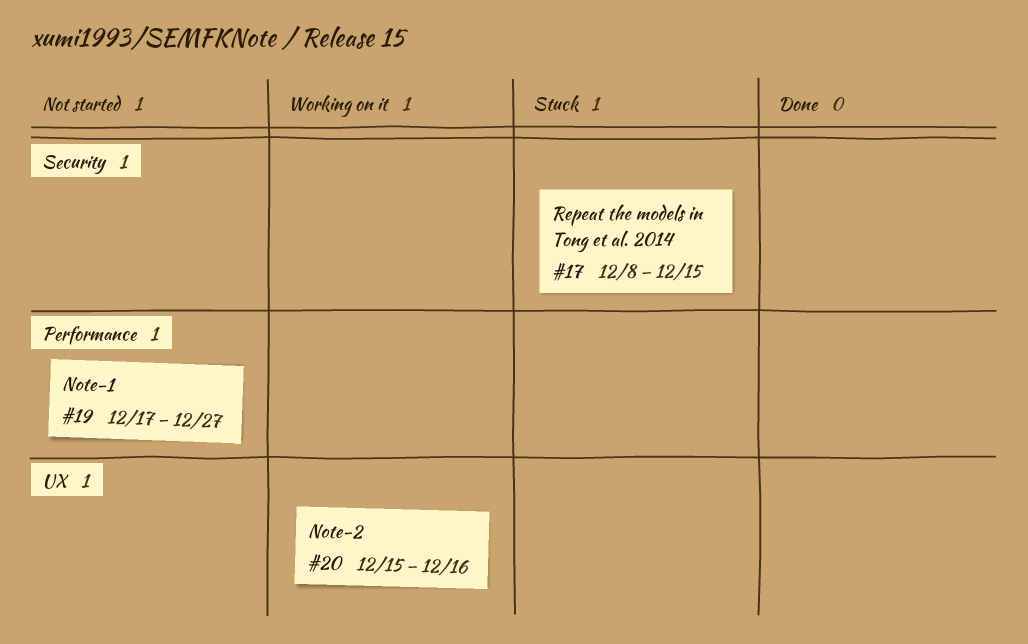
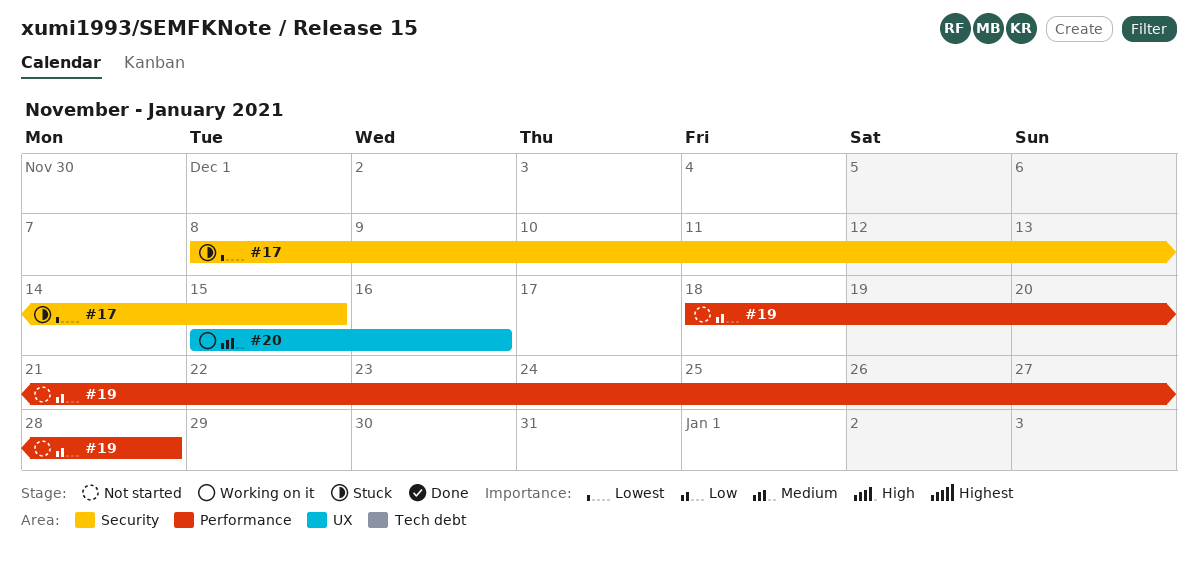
#19, start: Dec 17 -> Dec 18
#19, due: Dec 27 -> Dec 28

